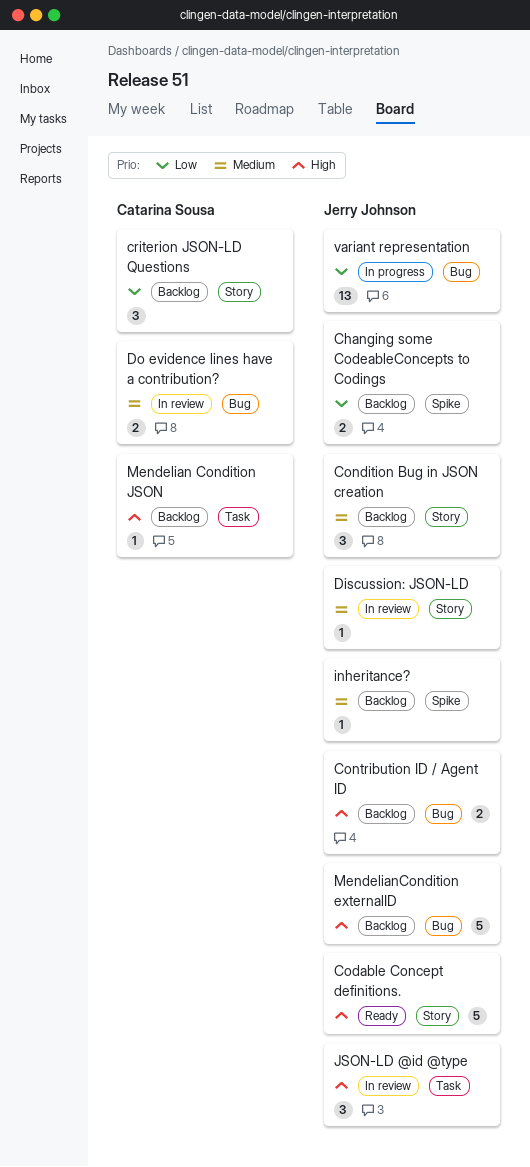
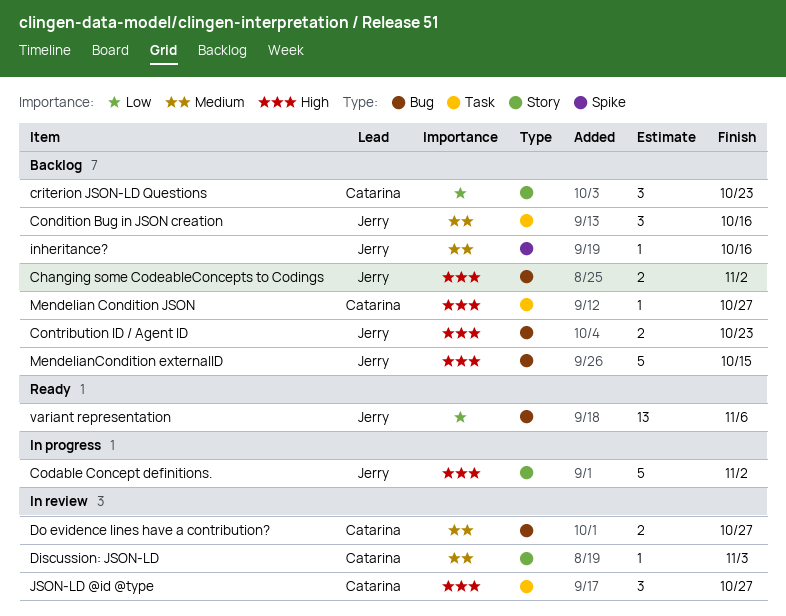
Changing some CodeableConcepts to Codings, priority: Low -> High
Changing some CodeableConcepts to Codings, label: Spike -> Bug
Codable Concept definitions., status: Ready -> In progress
Condition Bug in JSON creation, label: Story -> Task
Discussion: JSON-LD, owner: Jerry Johnson -> Catarina Sousa
JSON-LD @id @type, owner: Jerry Johnson -> Catarina Sousa
variant representation, status: In progress -> Ready

